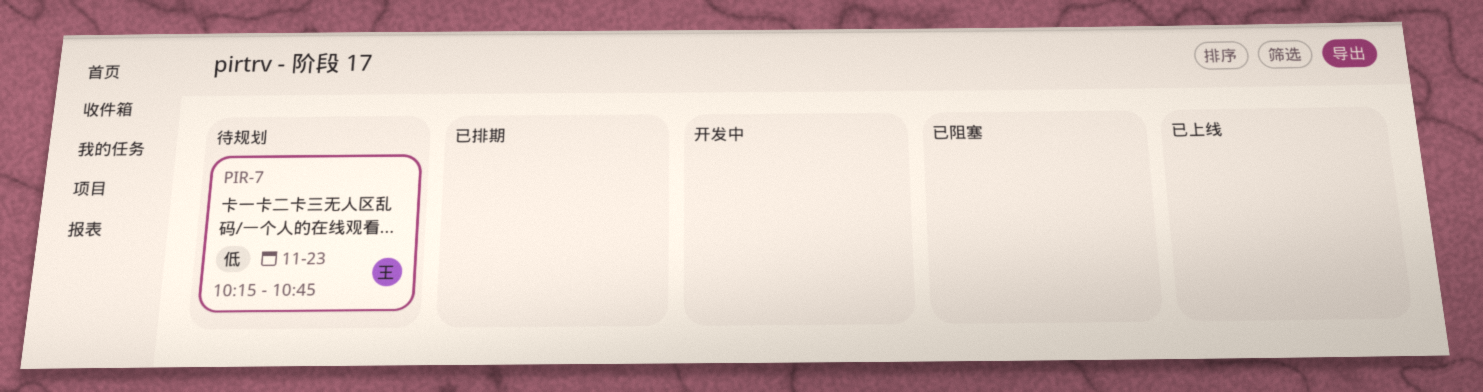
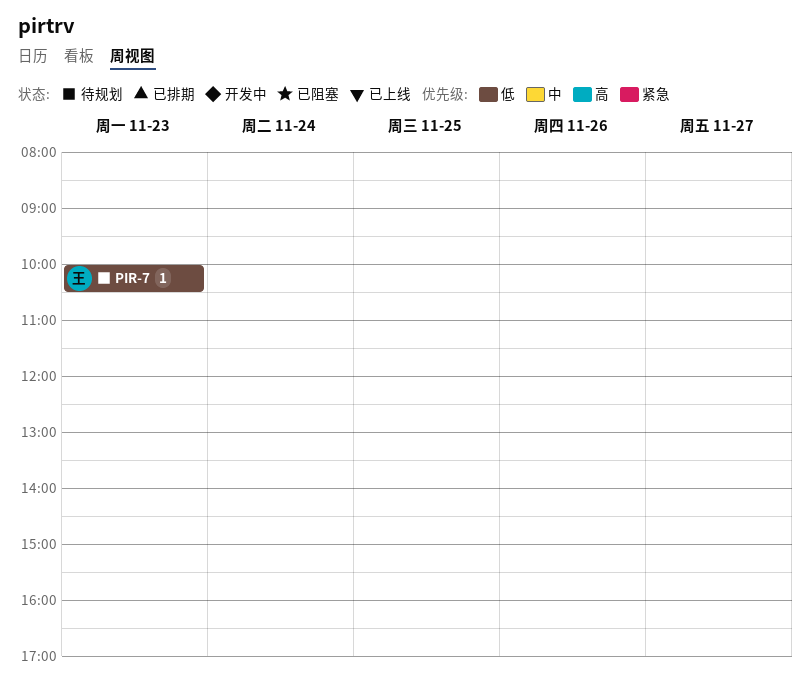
PIR-7, begins: 10:15 -> 10:00
PIR-7, ends: 10:45 -> 10:30

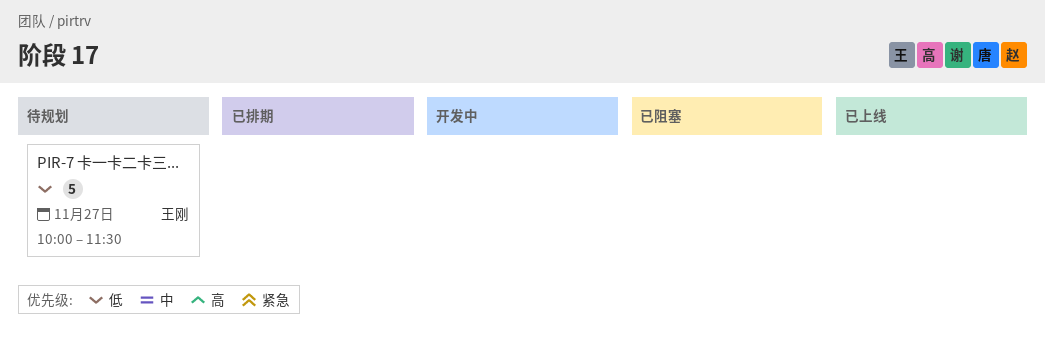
PIR-7, estimate: 1 -> 5
PIR-7, day: Nov 23 -> Nov 27
PIR-7, ends: 10:30 -> 11:30

